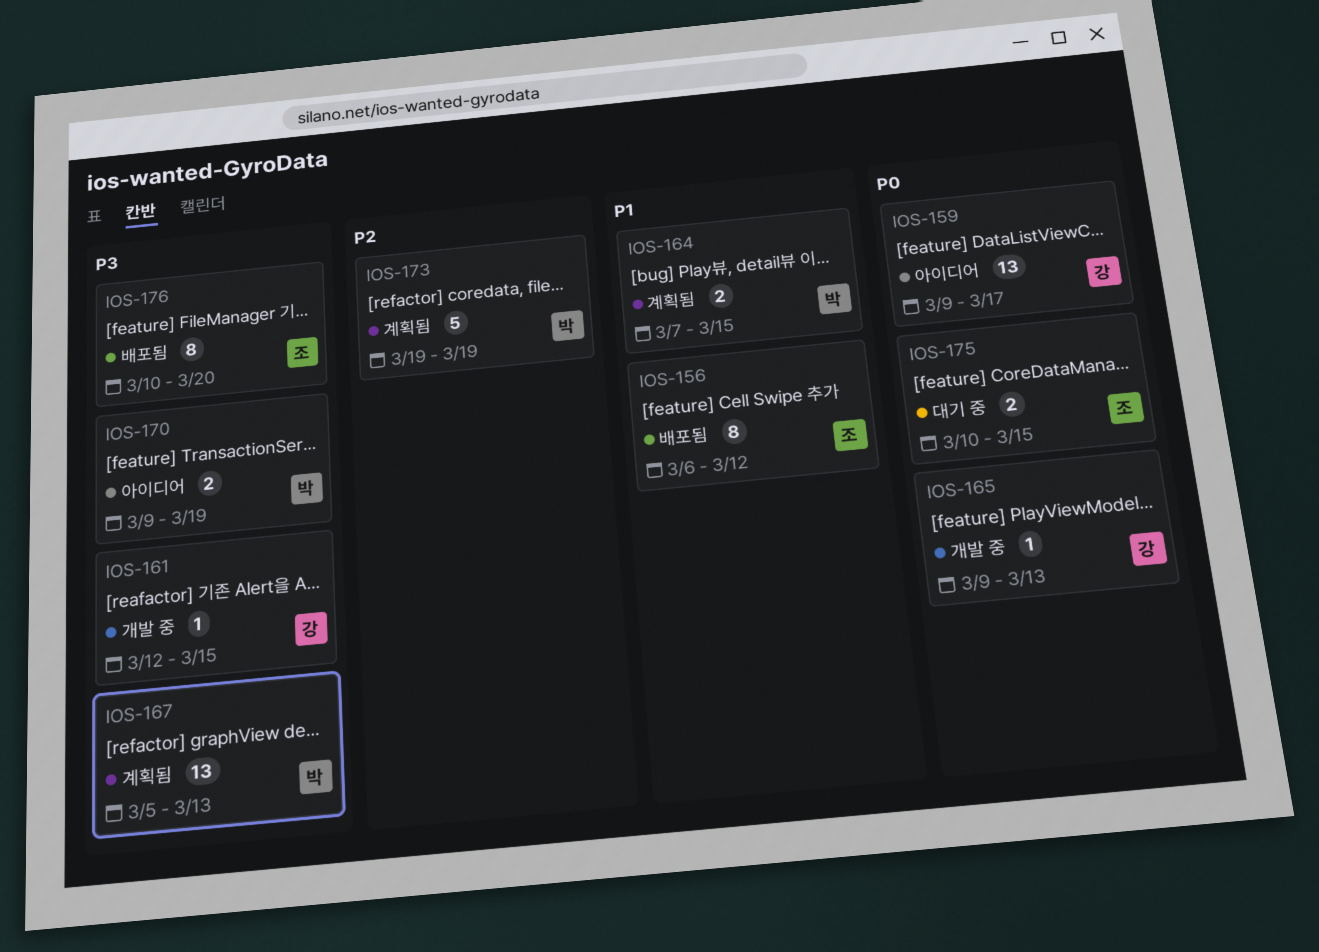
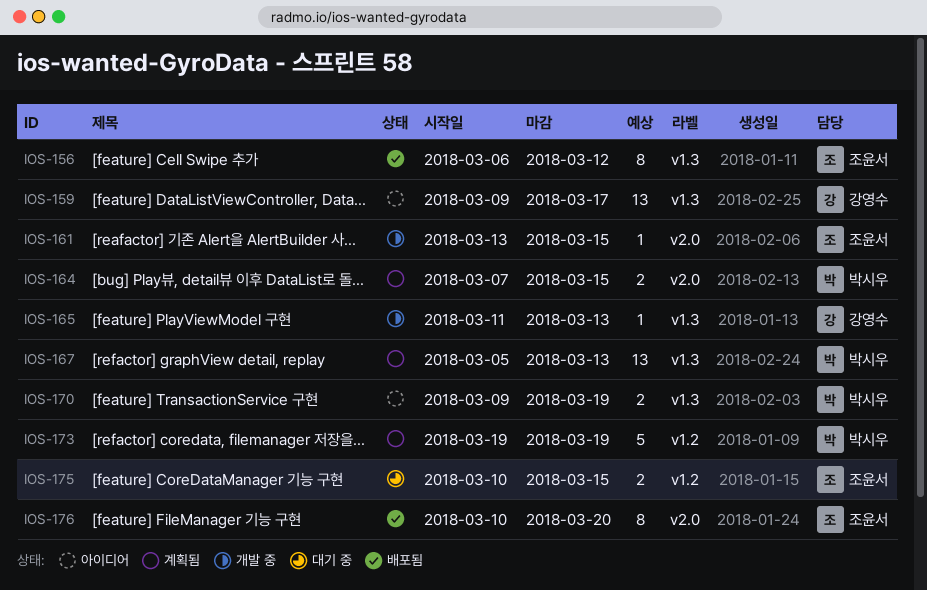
IOS-161, owner: 강영수 -> 조윤서
IOS-161, start: Mar 12 -> Mar 13
IOS-165, start: Mar 9 -> Mar 11

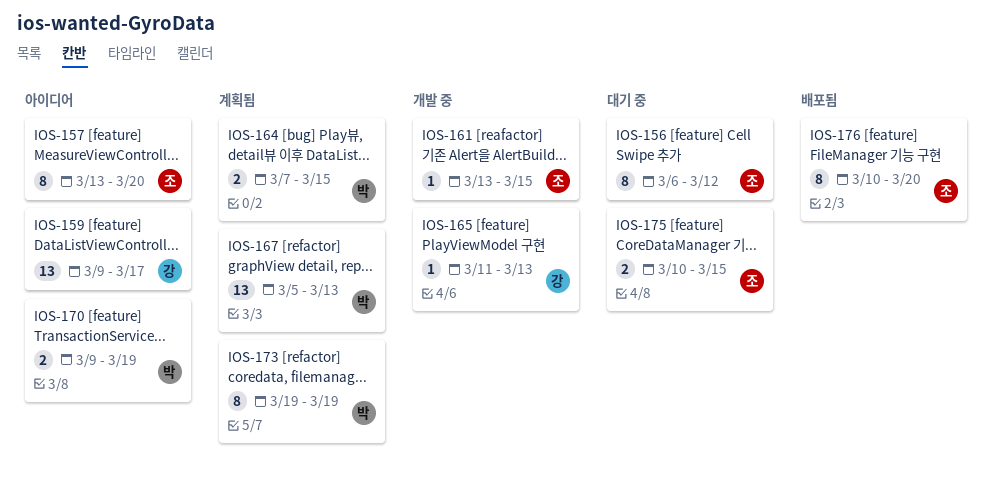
IOS-156, status: 배포됨 -> 대기 중
IOS-157: none -> present
IOS-173, estimate: 5 -> 8

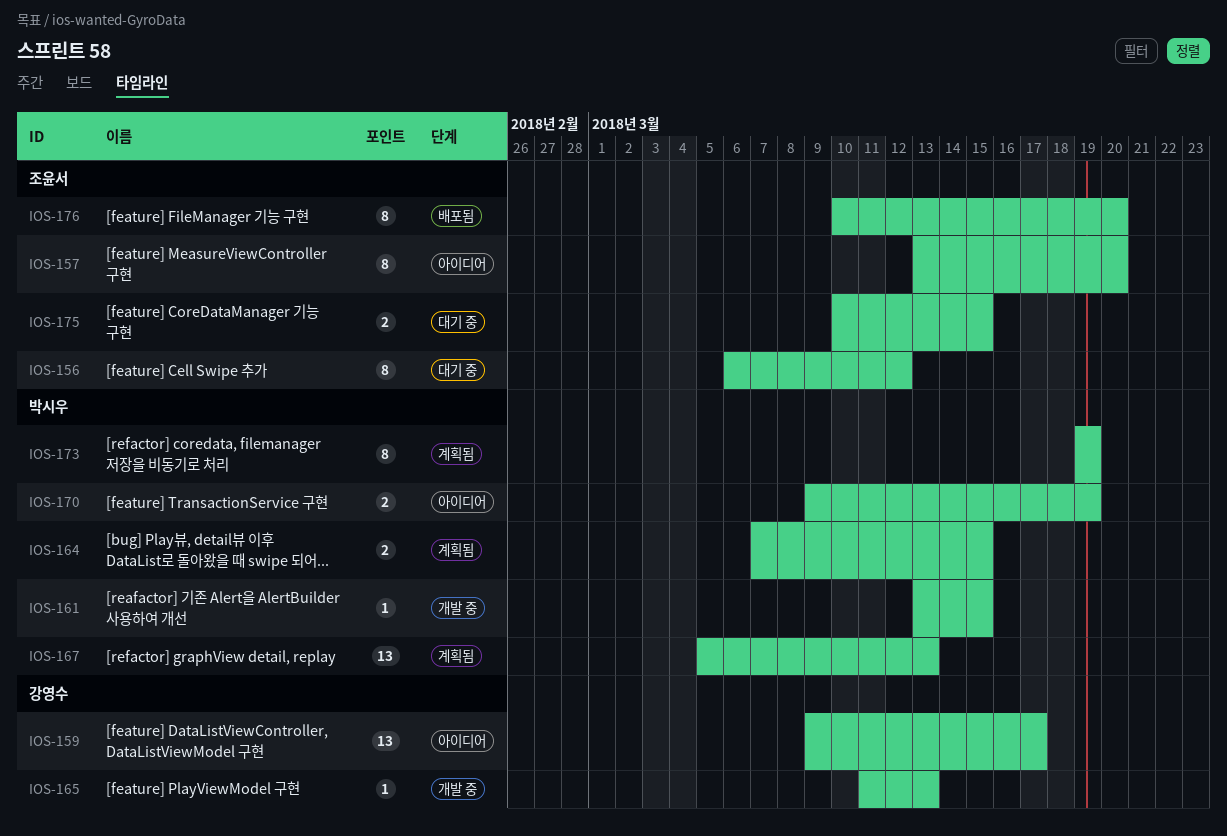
IOS-161, owner: 조윤서 -> 박시우

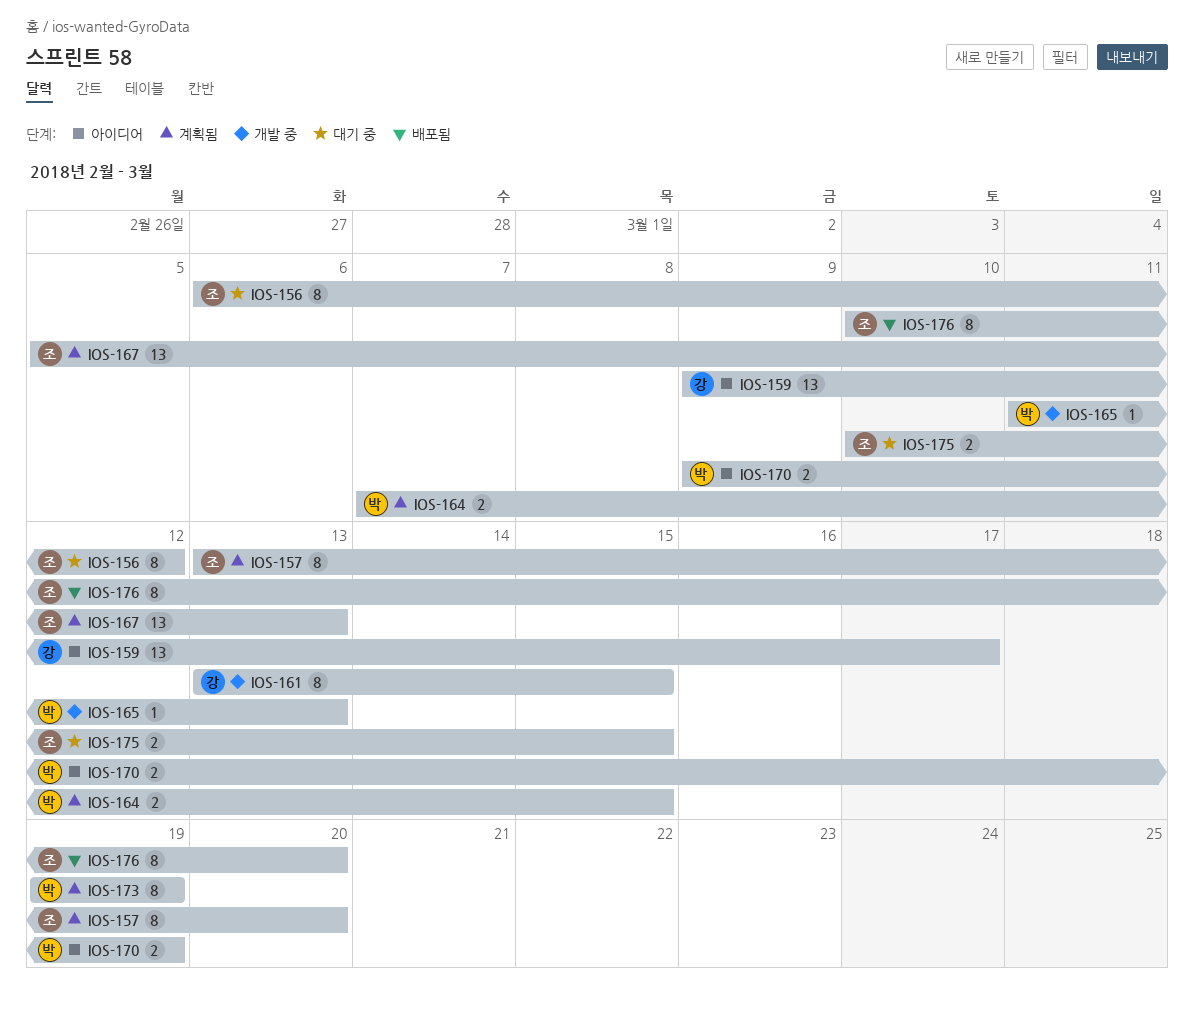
IOS-157, status: 아이디어 -> 계획됨
IOS-161, owner: 박시우 -> 강영수
IOS-161, estimate: 1 -> 8
IOS-165, owner: 강영수 -> 박시우
IOS-167, owner: 박시우 -> 조윤서

